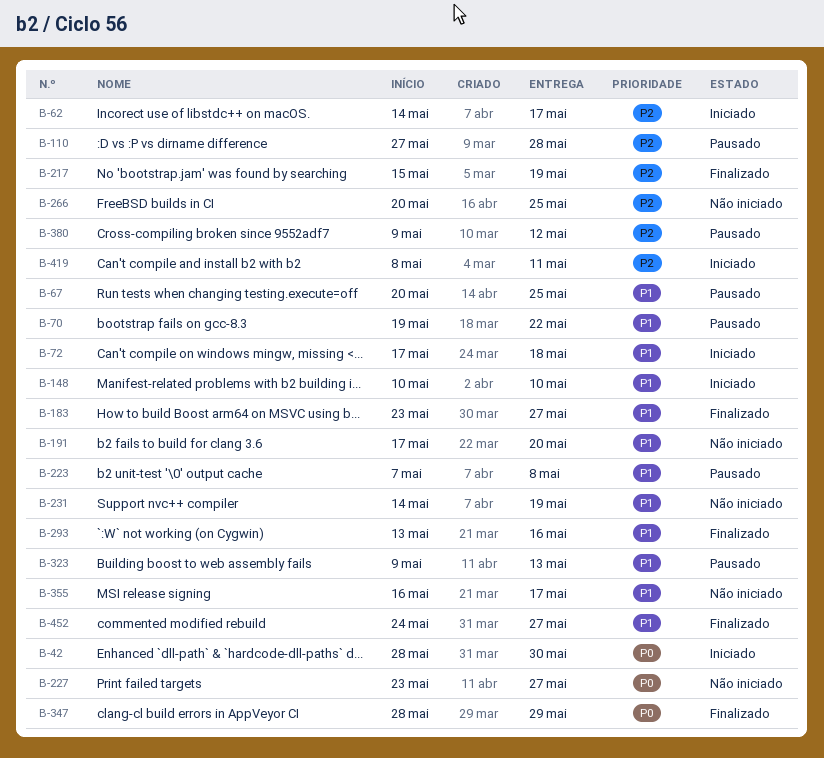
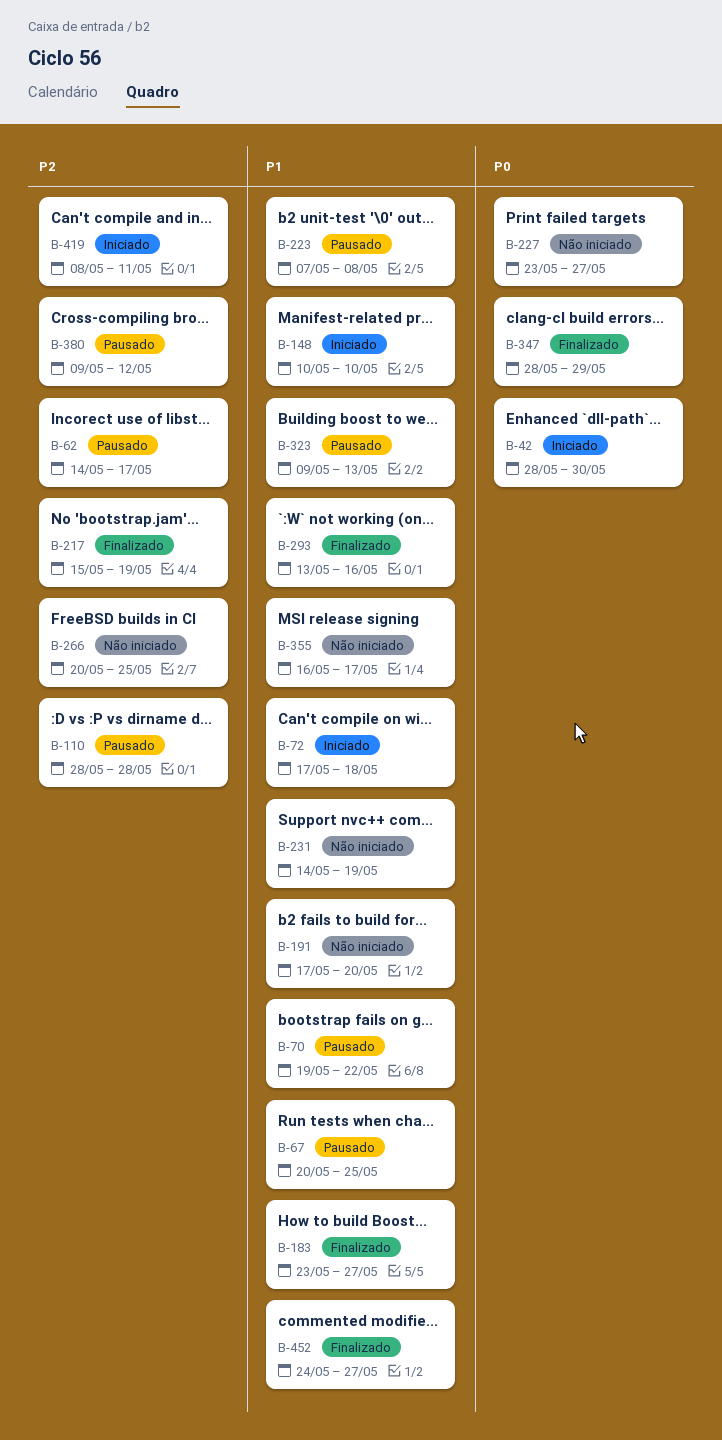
B-62, status: Iniciado -> Pausado
B-110, start: May 27 -> May 28

